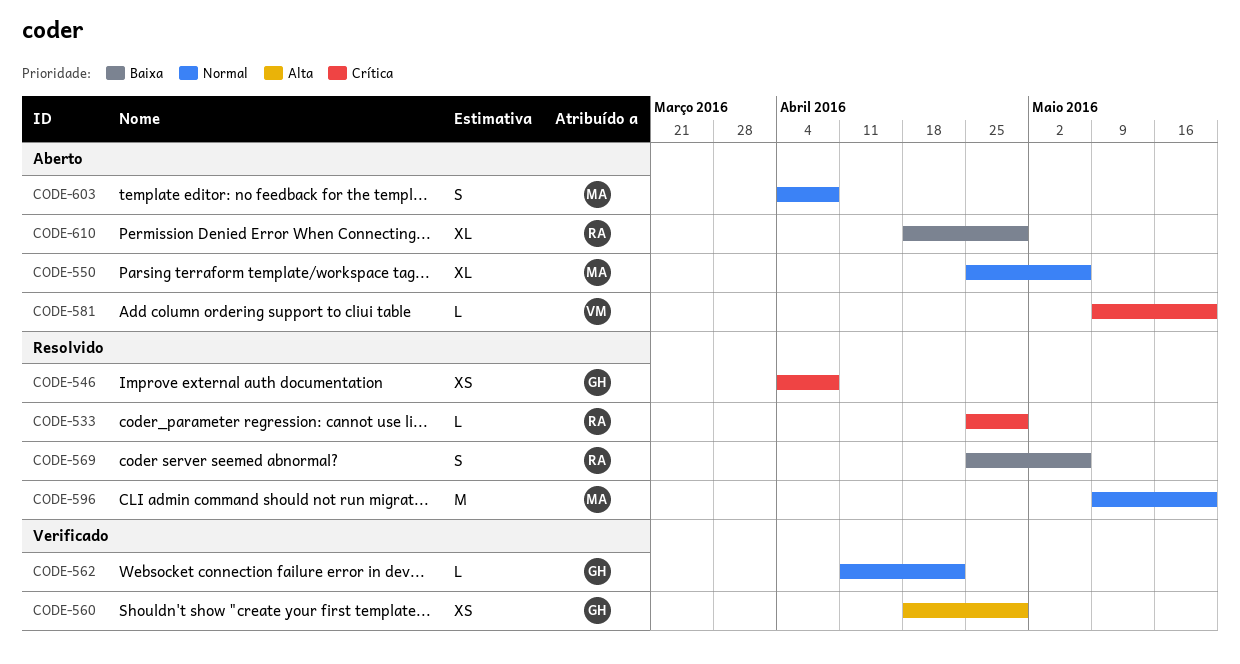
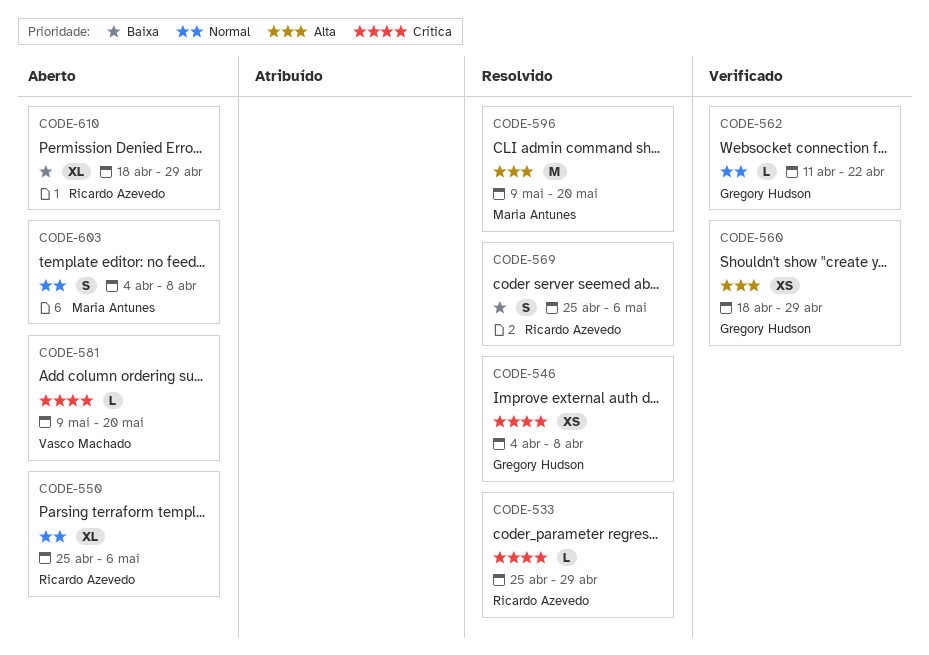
CODE-550, owner: Maria Antunes -> Ricardo Azevedo
CODE-596, priority: Normal -> Alta

